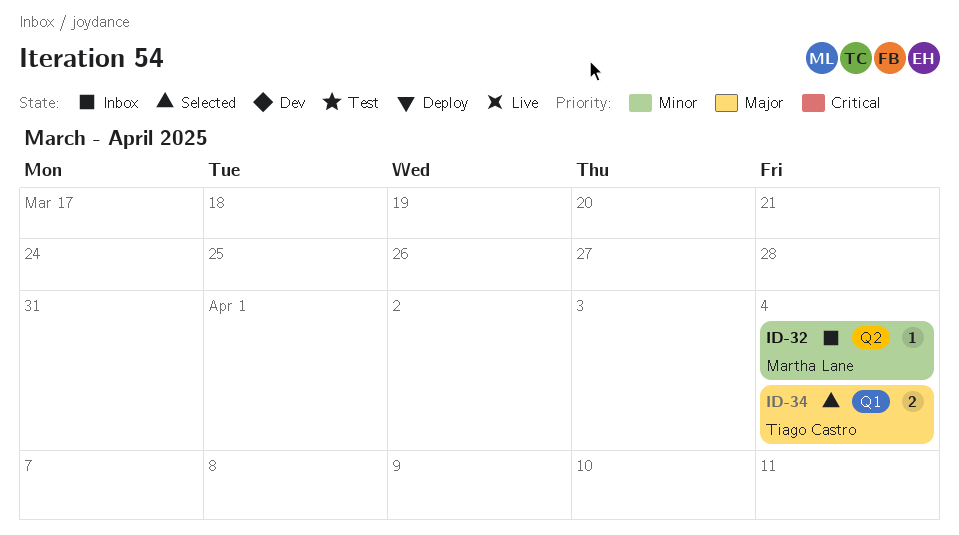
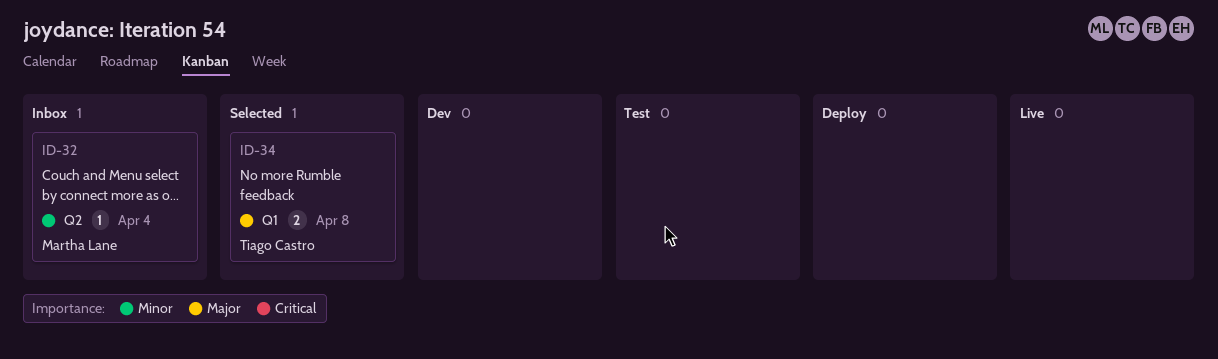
ID-34, due: Apr 4 -> Apr 8

